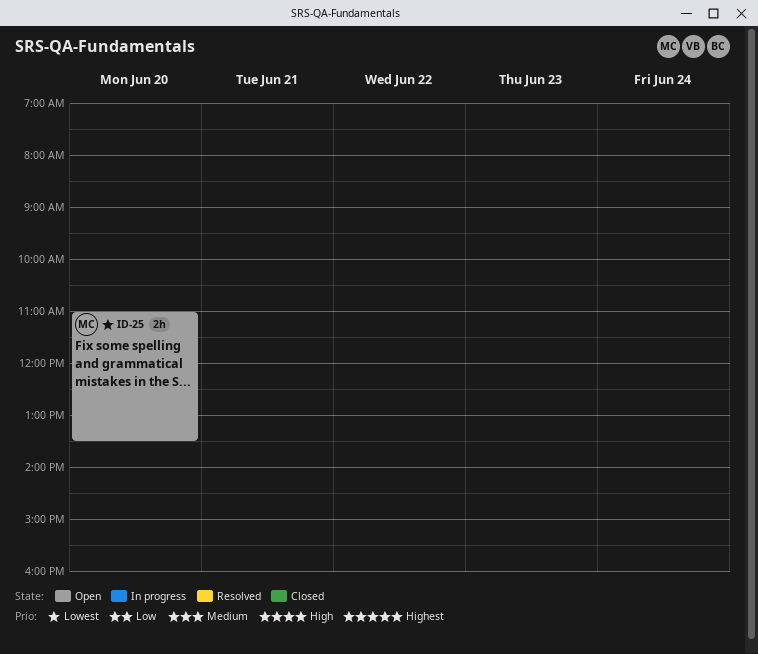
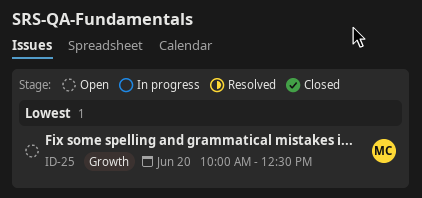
ID-25, begins: 11:00 -> 10:00
ID-25, ends: 13:30 -> 12:30

